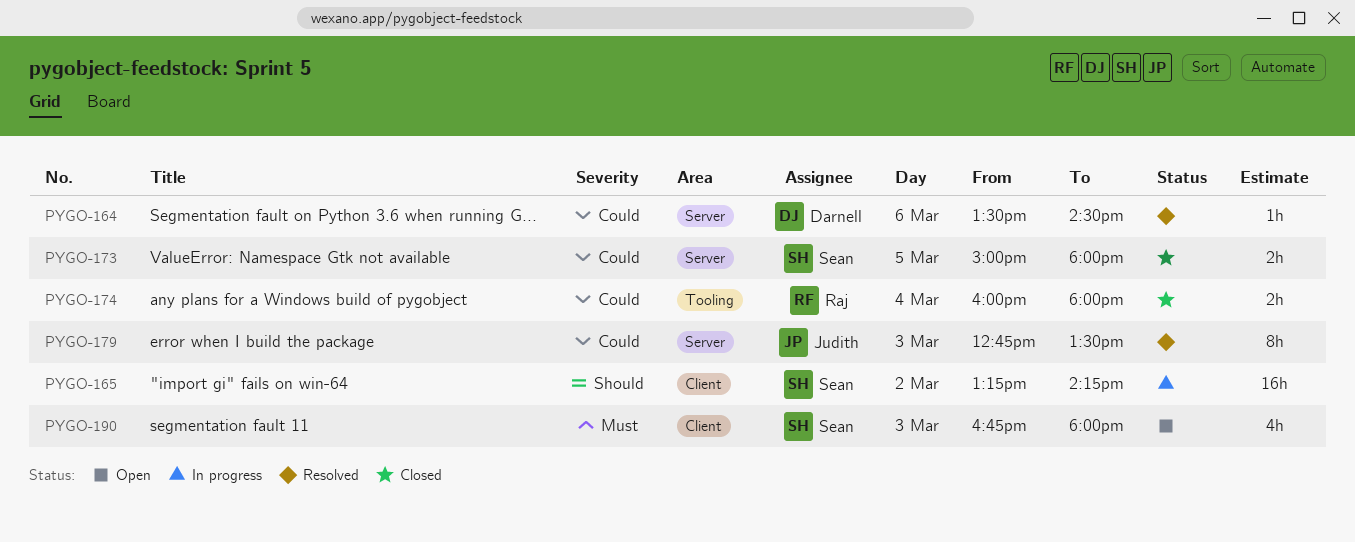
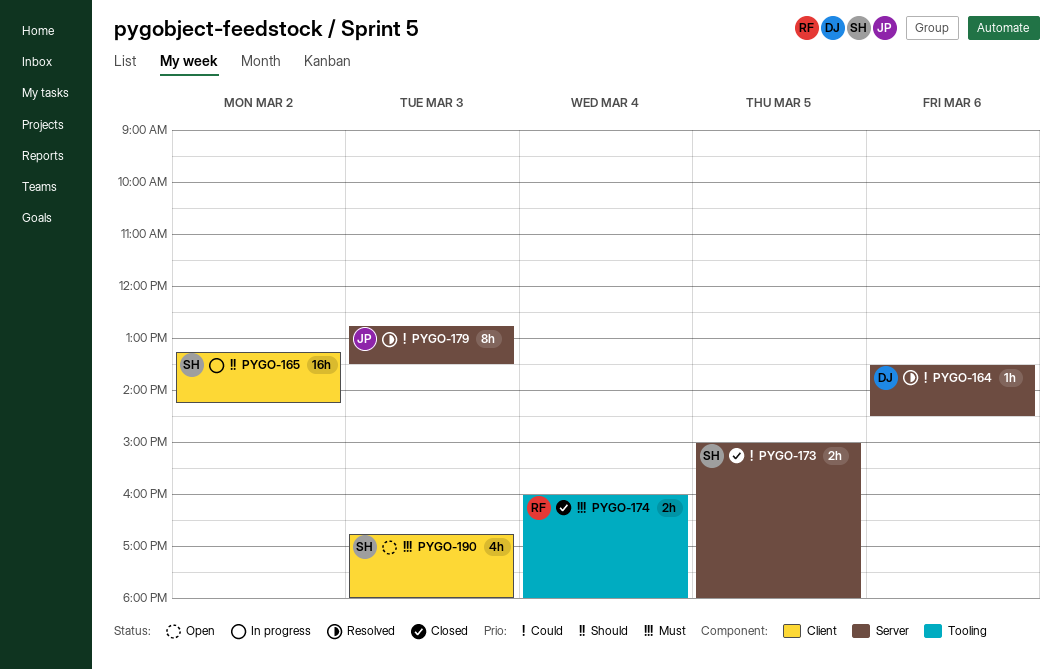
PYGO-174, priority: Could -> Must

